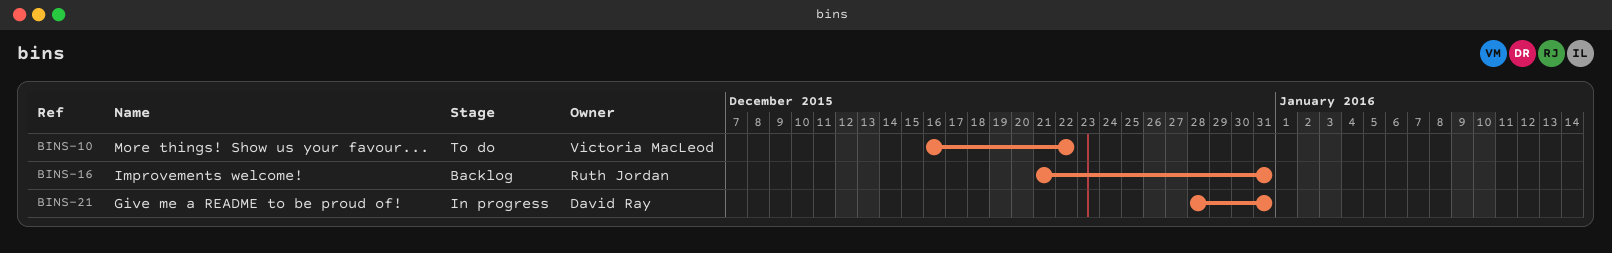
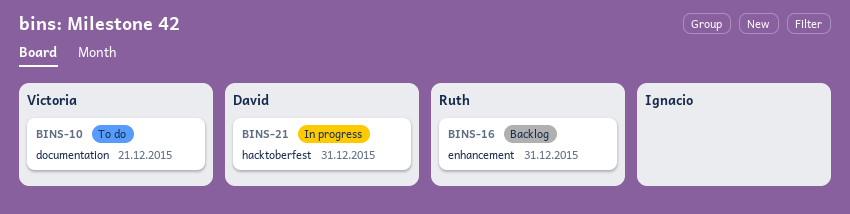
BINS-10, due: Dec 22 -> Dec 21

